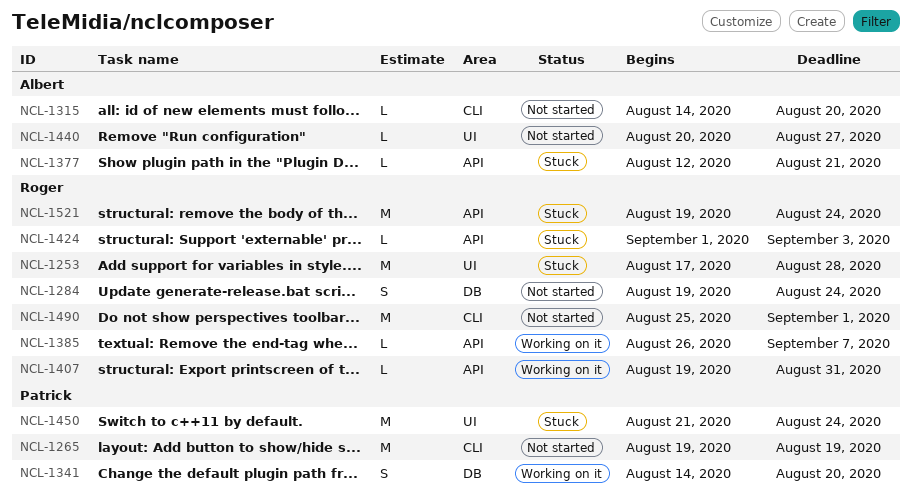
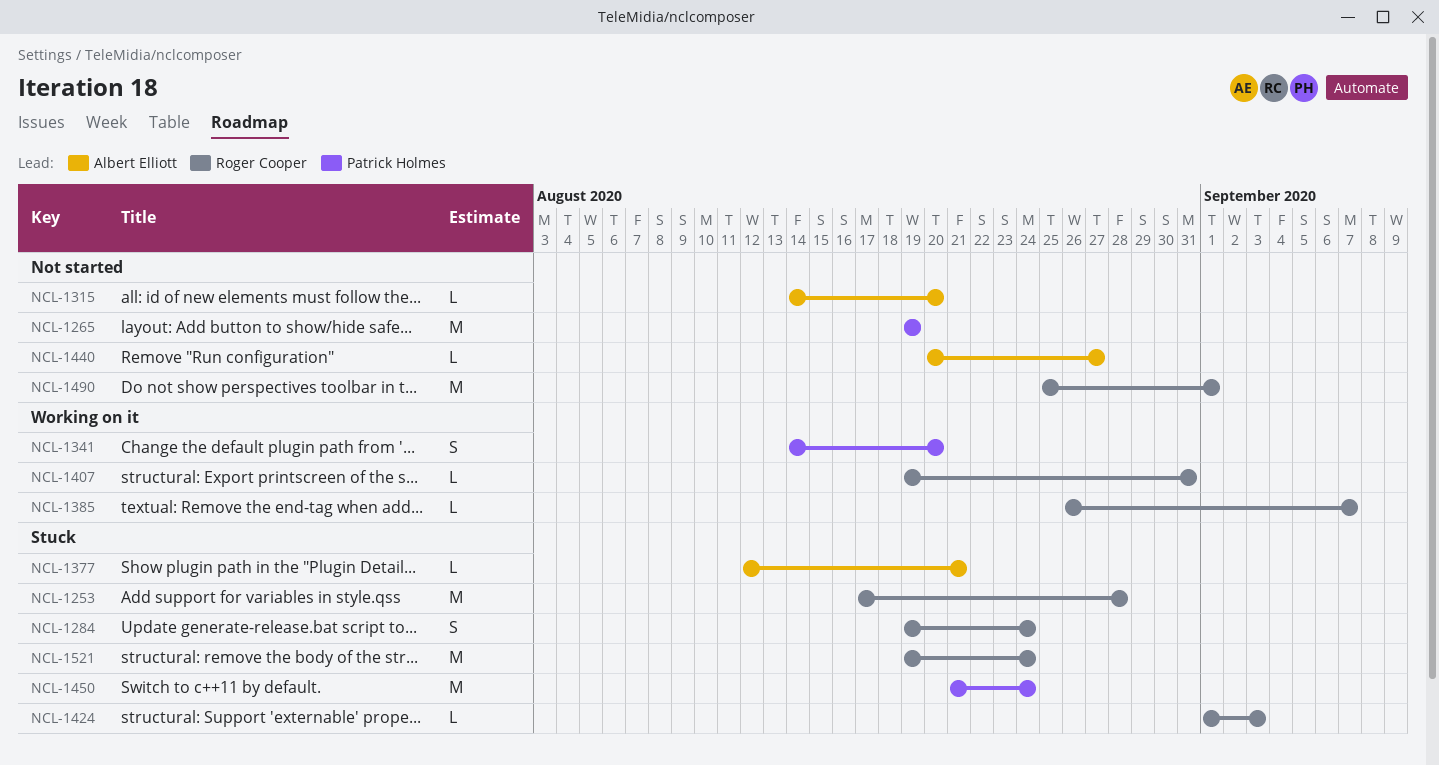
NCL-1284, status: Not started -> Stuck

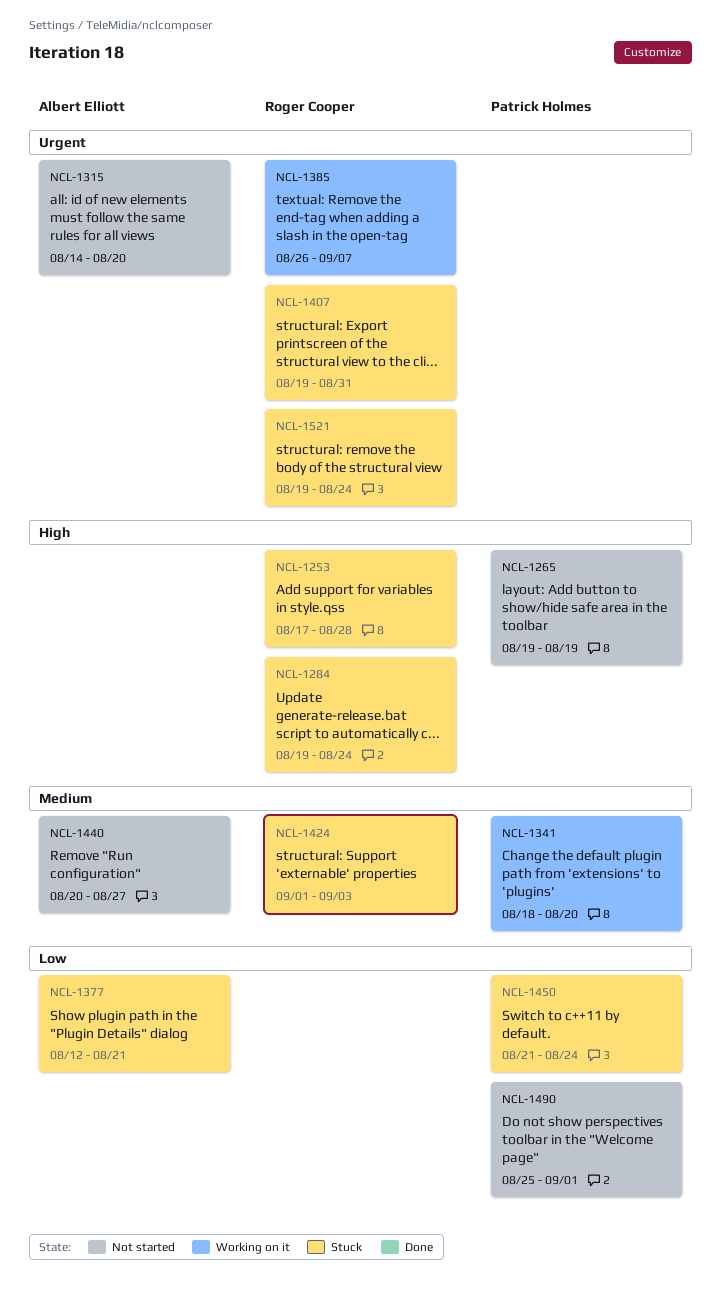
NCL-1341, start: Aug 14 -> Aug 18
NCL-1407, status: Working on it -> Stuck
NCL-1490, owner: Roger Cooper -> Patrick Holmes

